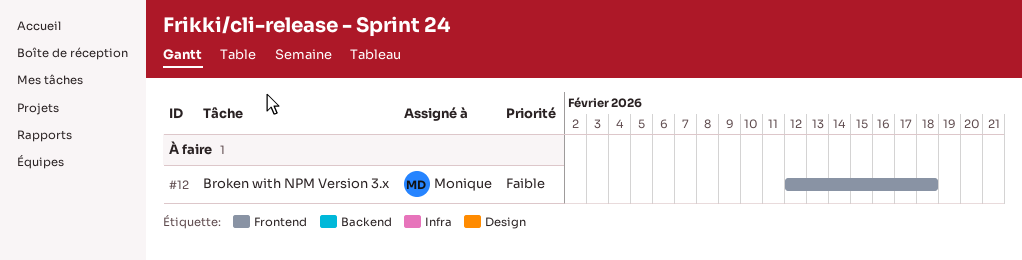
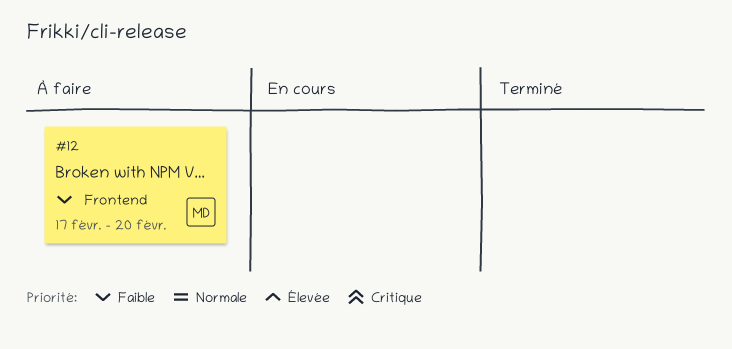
#12, start: Feb 12 -> Feb 17
#12, due: Feb 18 -> Feb 20

